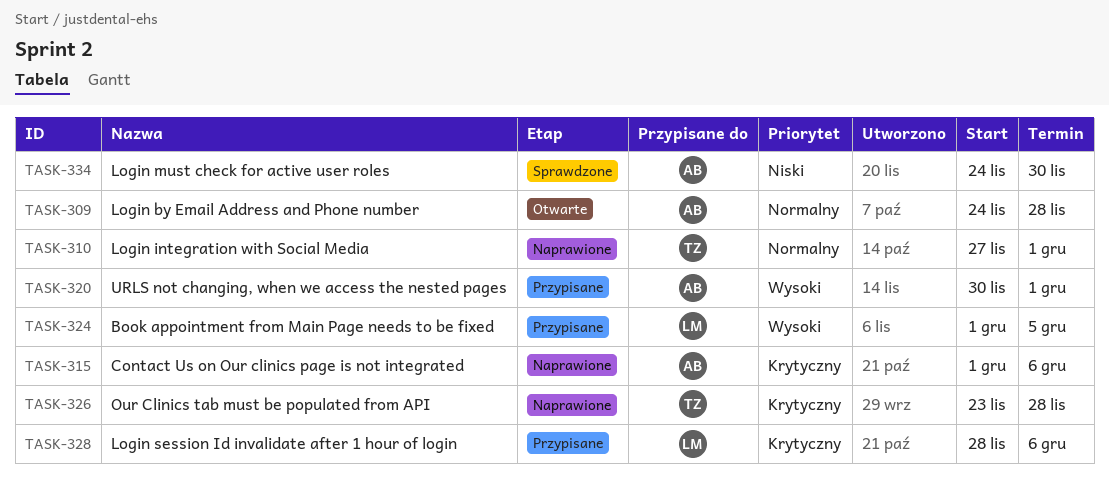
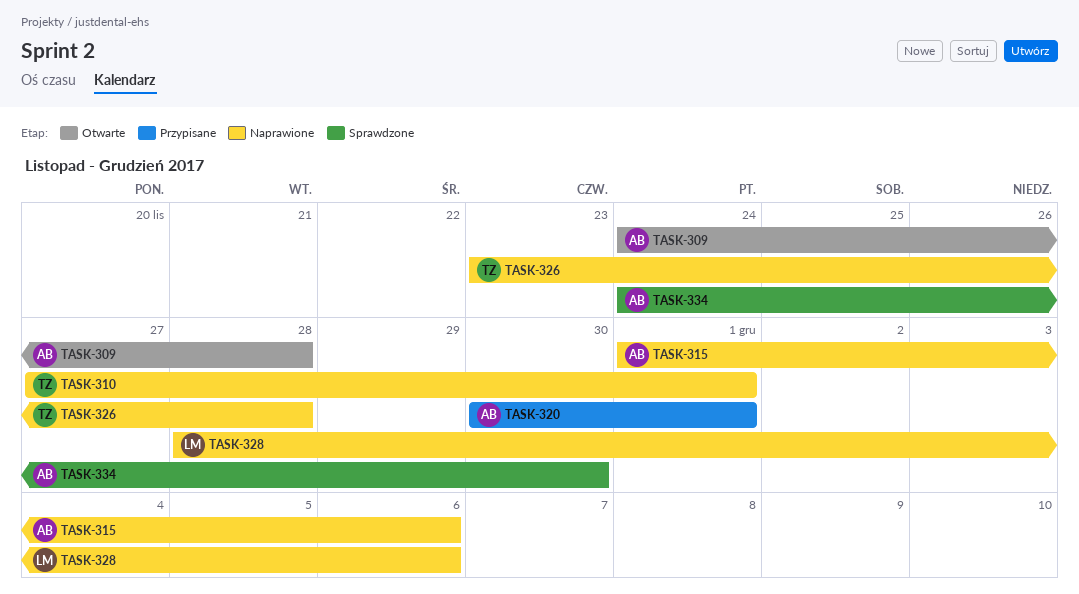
TASK-324: present -> none
TASK-328, status: Przypisane -> Naprawione

